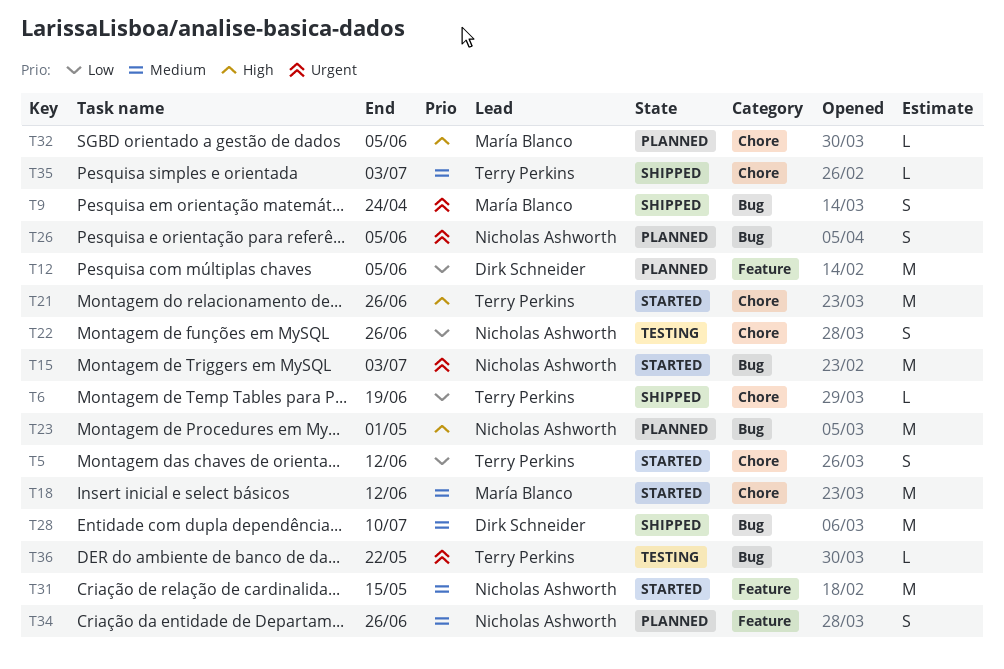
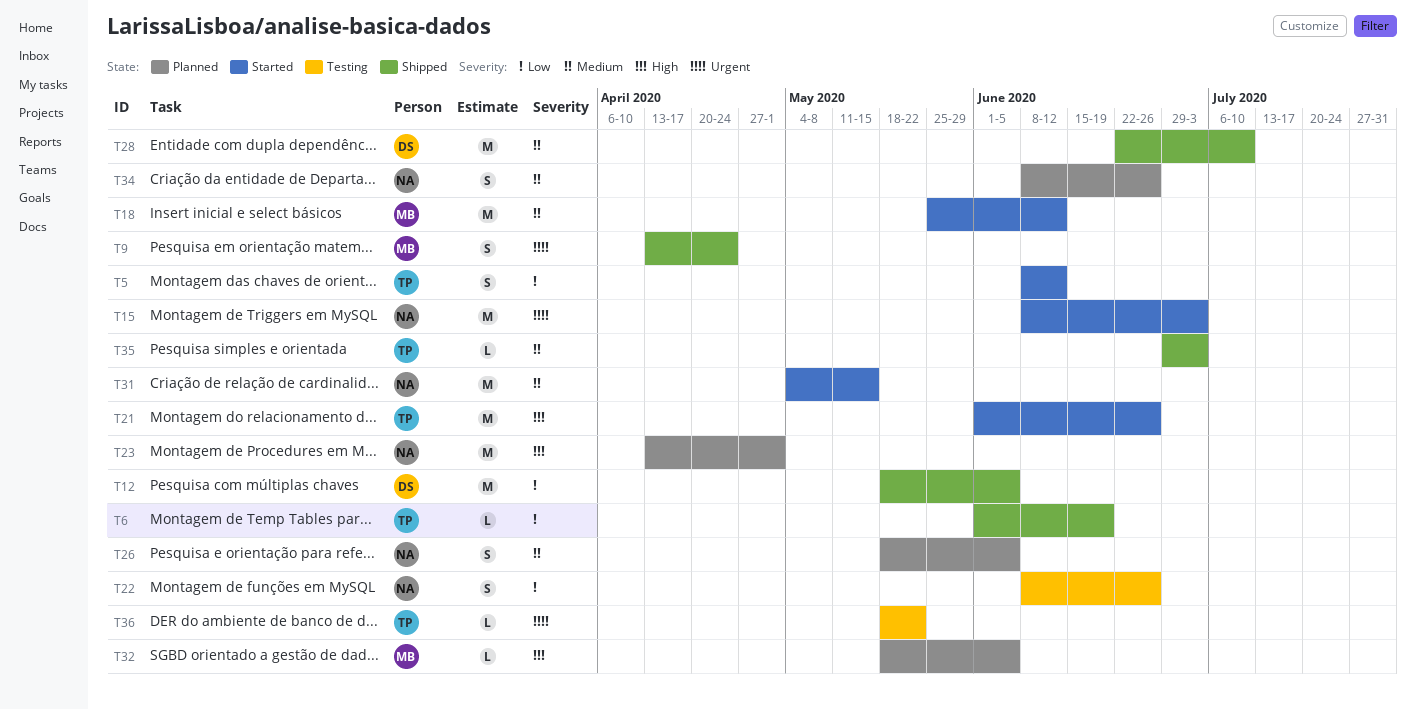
T12, status: Planned -> Shipped
T26, priority: Urgent -> Medium

